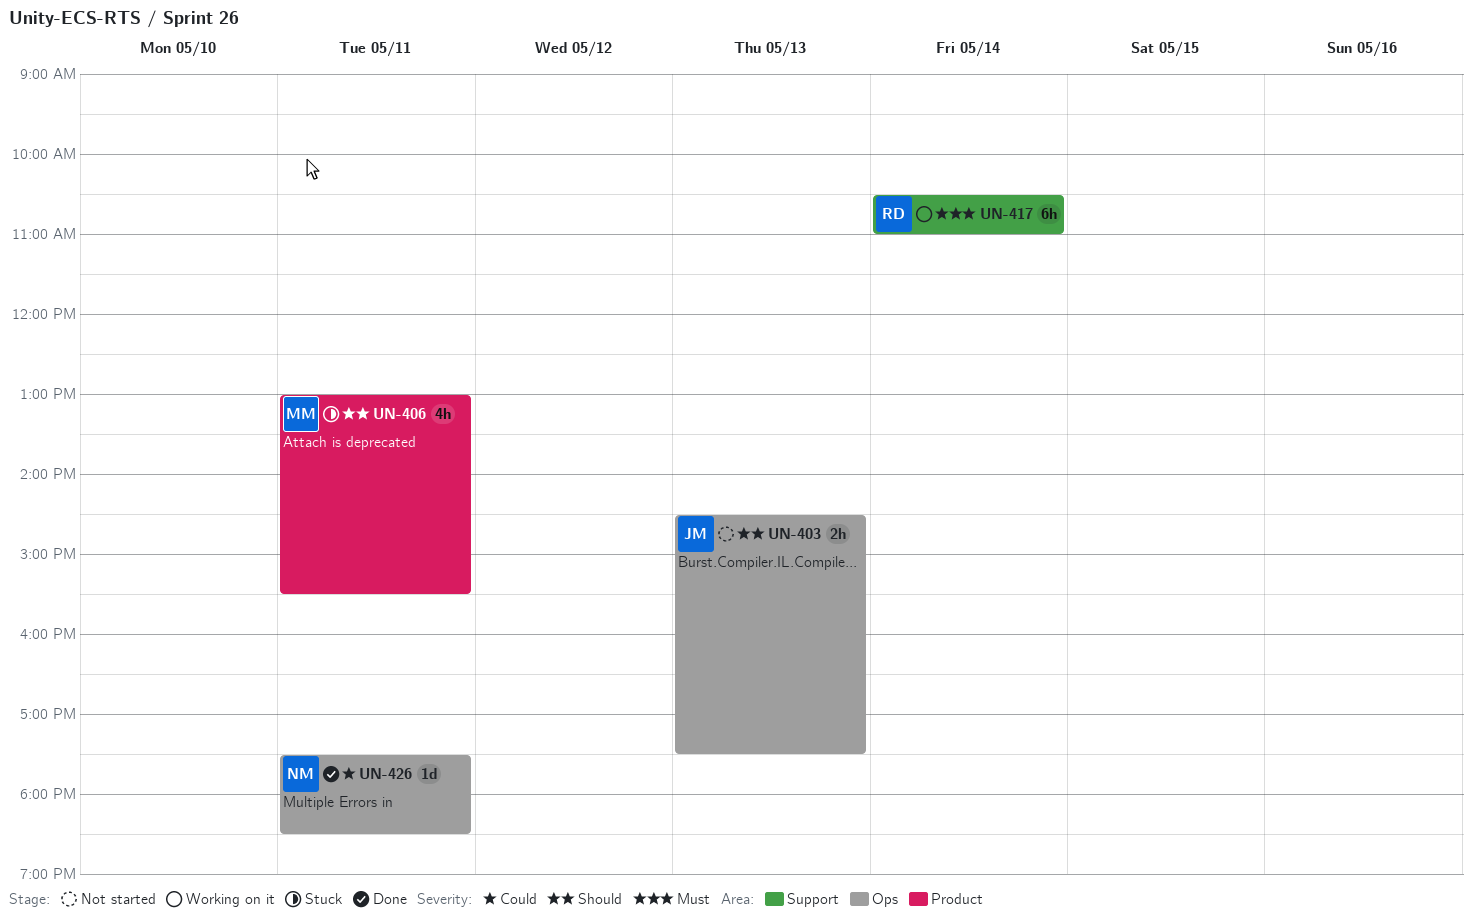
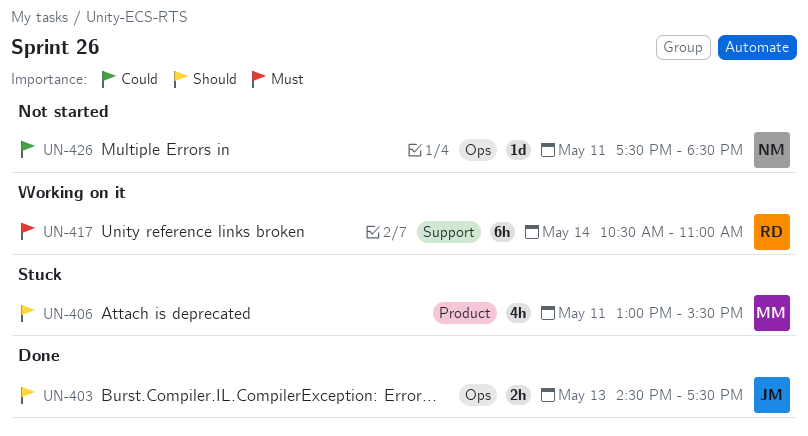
UN-403, status: Not started -> Done
UN-426, status: Done -> Not started

